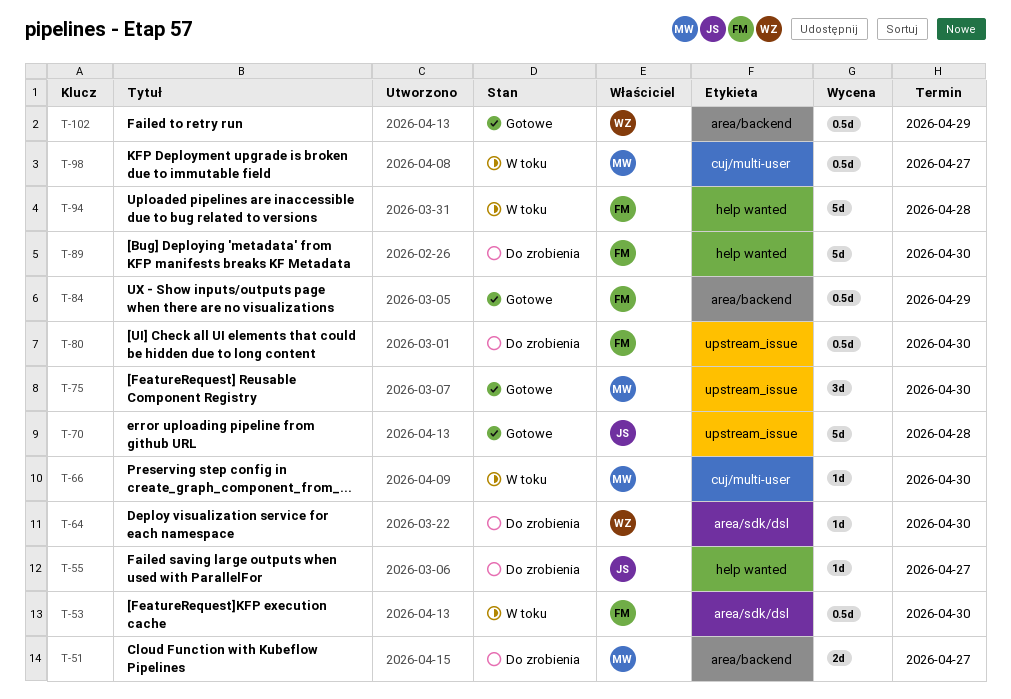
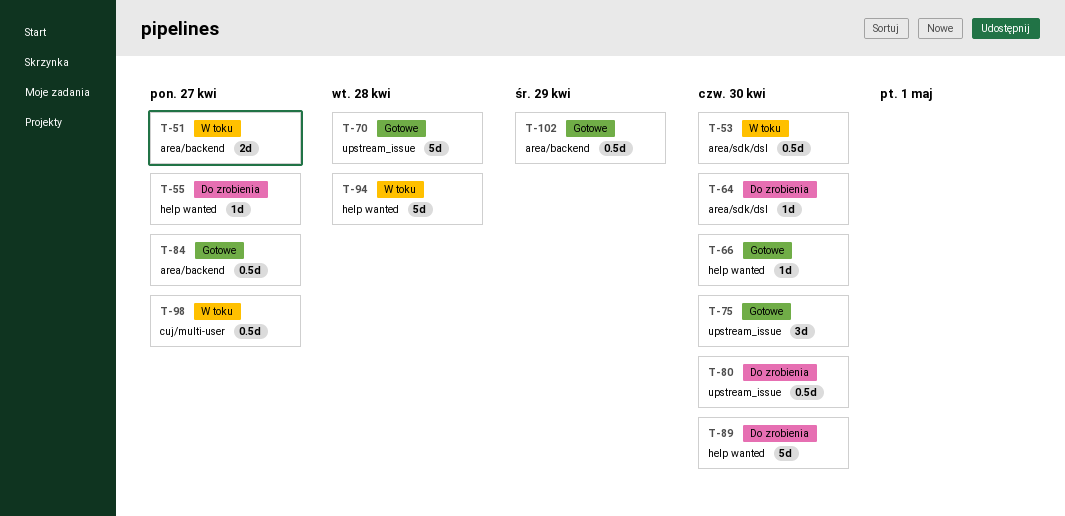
T-51, status: Do zrobienia -> W toku
T-66, status: W toku -> Gotowe
T-66, label: cuj/multi-user -> help wanted
T-84, due: Apr 29 -> Apr 27

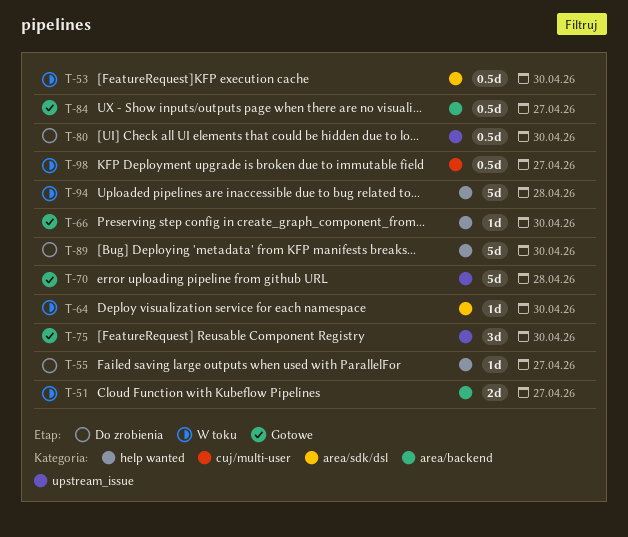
T-64, status: Do zrobienia -> W toku
T-102: present -> none

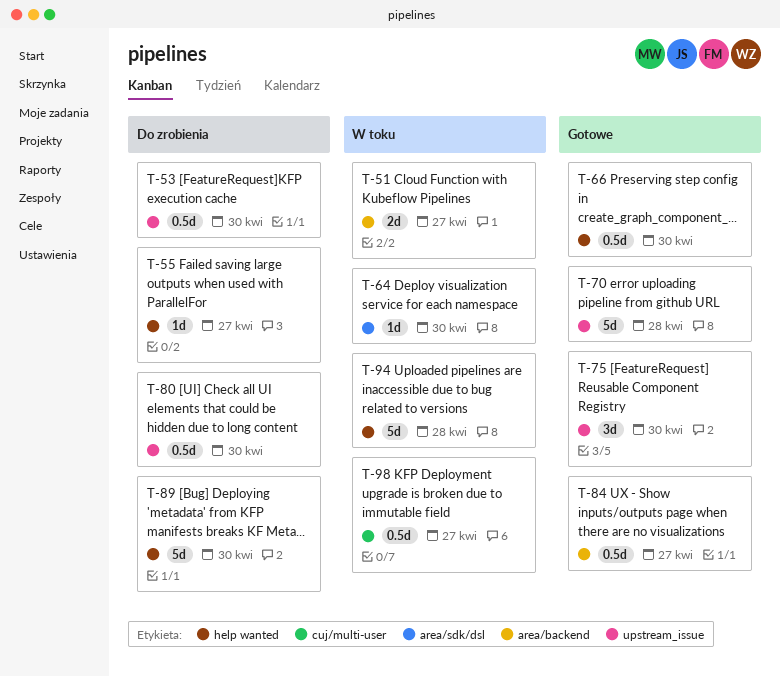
T-53, status: W toku -> Do zrobienia
T-53, label: area/sdk/dsl -> upstream_issue
T-66, estimate: 1d -> 0.5d

